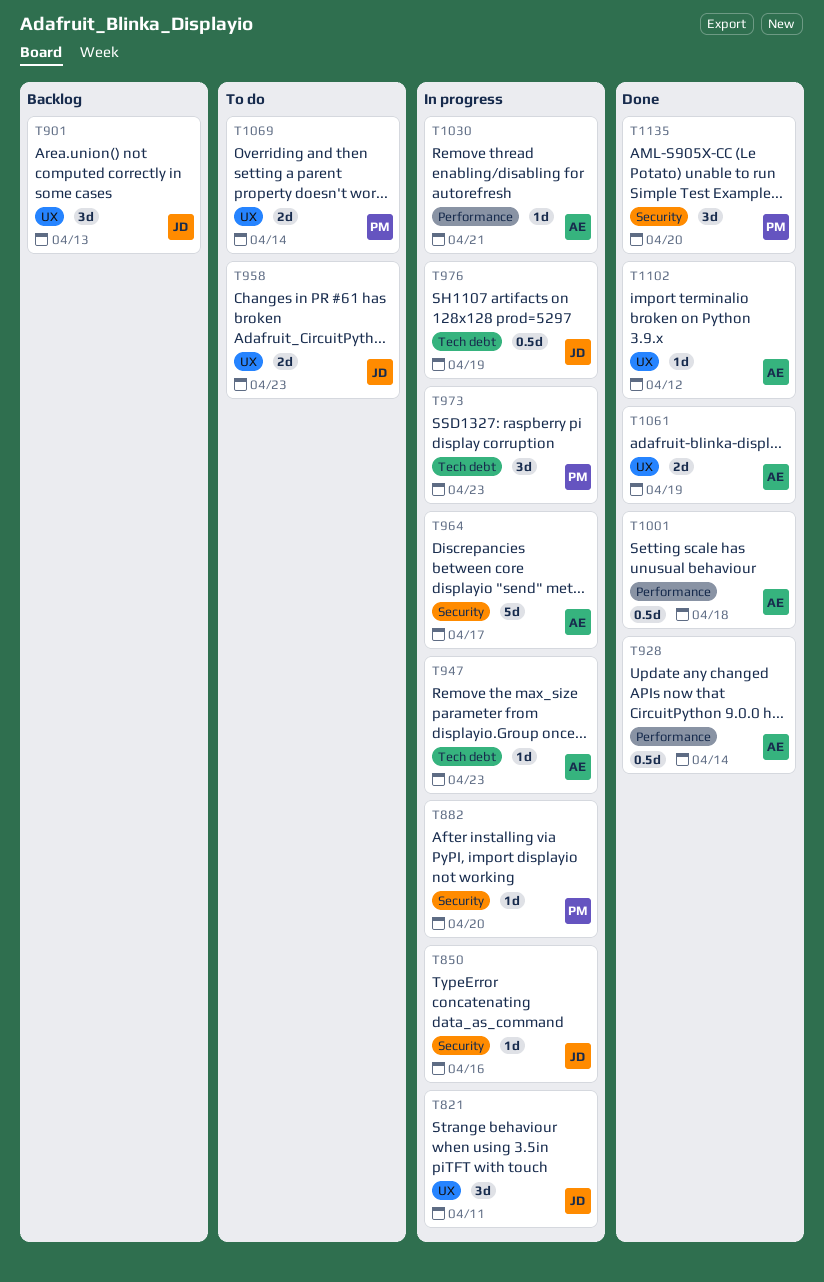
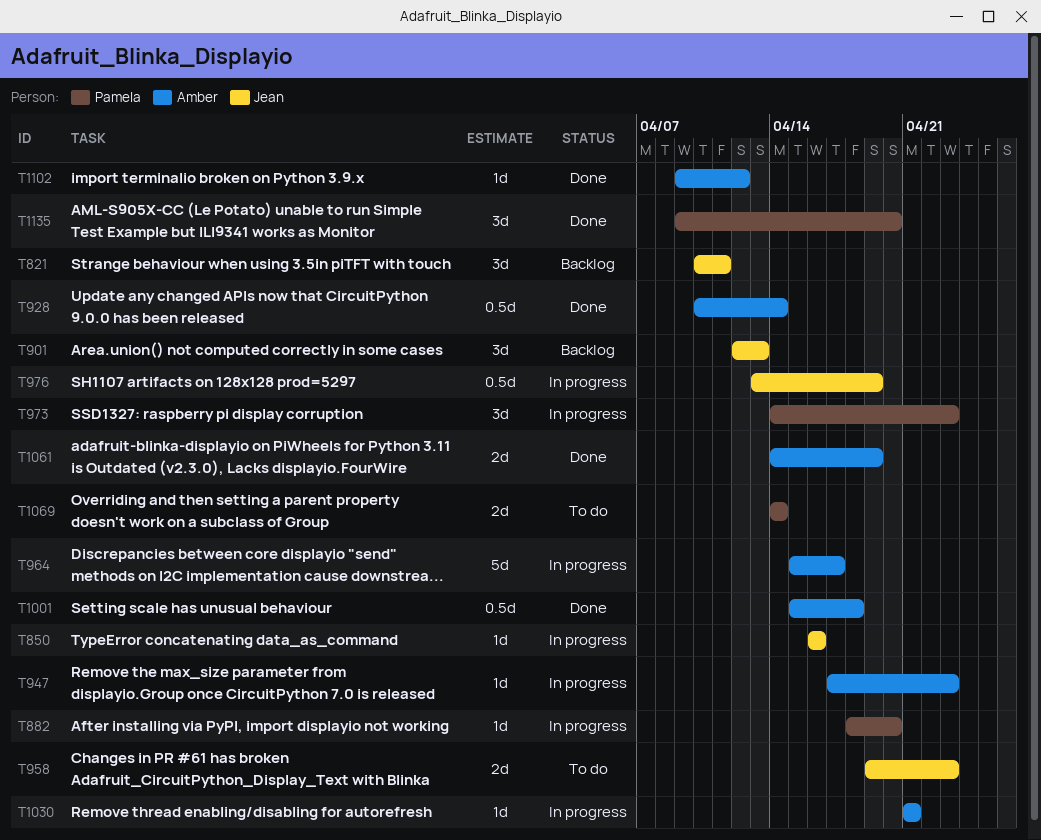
T821, status: In progress -> Backlog

